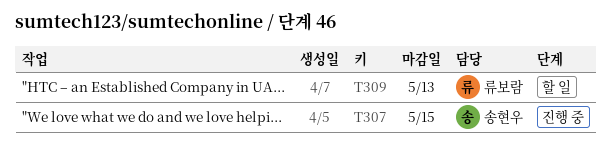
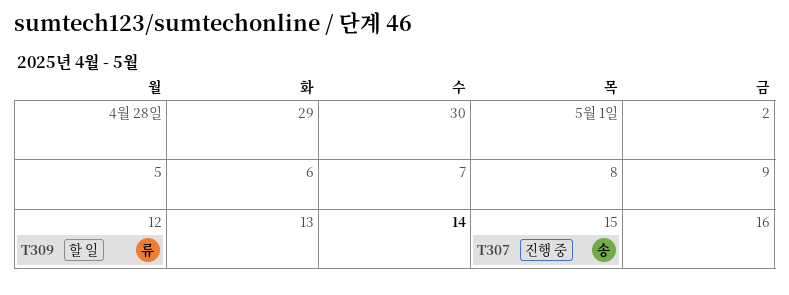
T309, due: May 13 -> May 12

